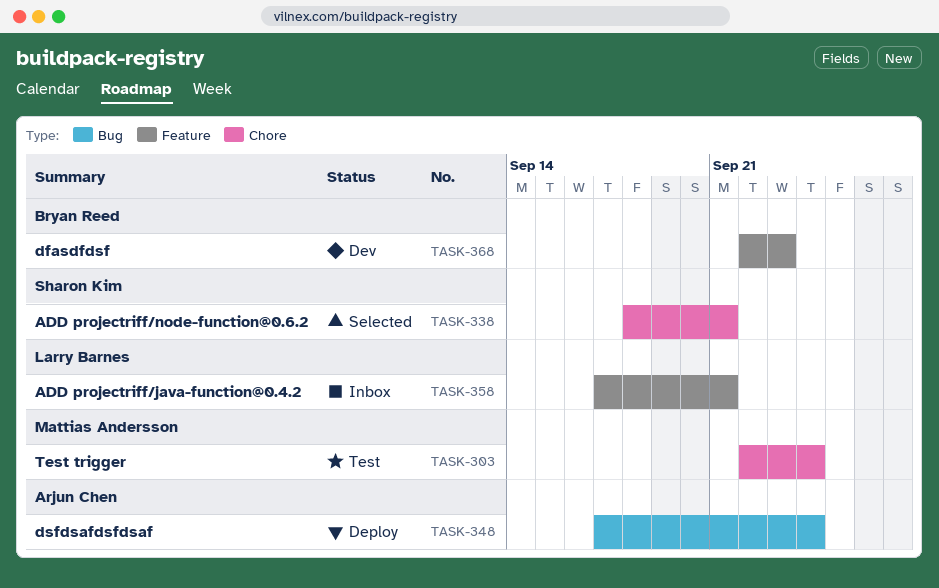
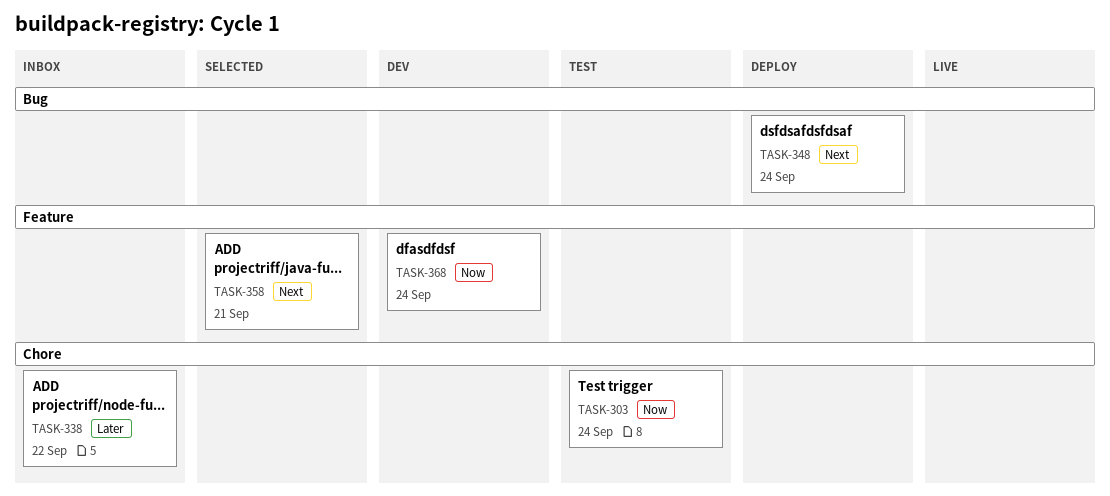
TASK-338, status: Selected -> Inbox
TASK-338, due: Sep 21 -> Sep 22
TASK-358, status: Inbox -> Selected
TASK-368, due: Sep 23 -> Sep 24

